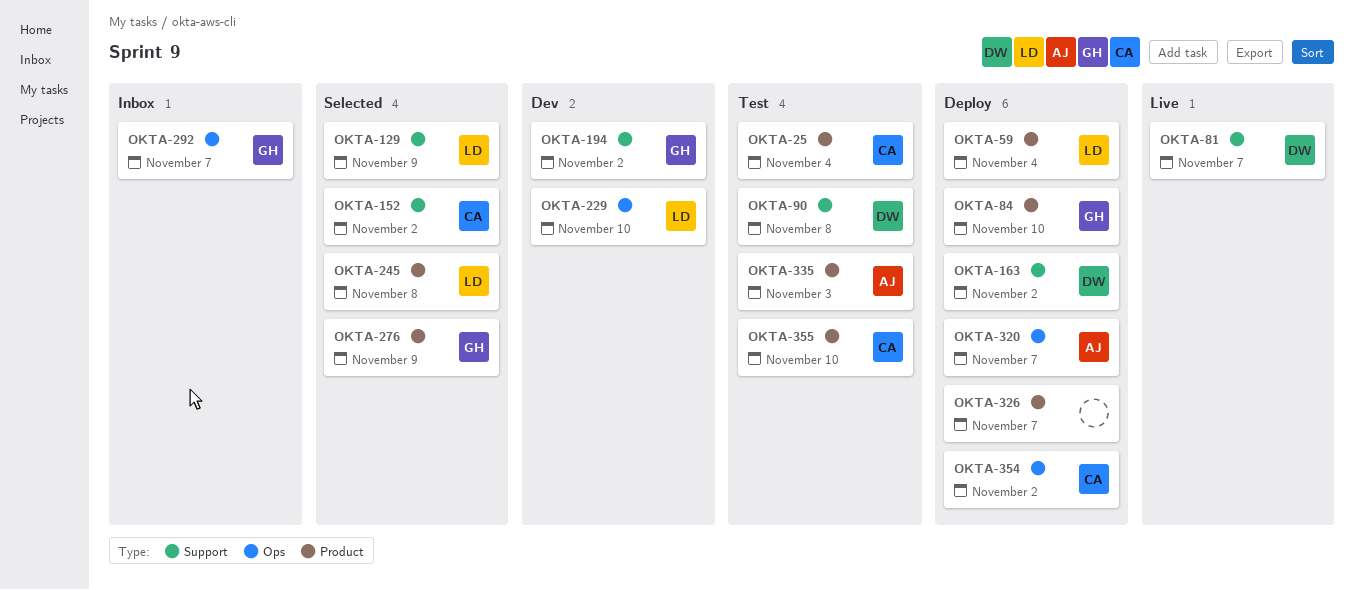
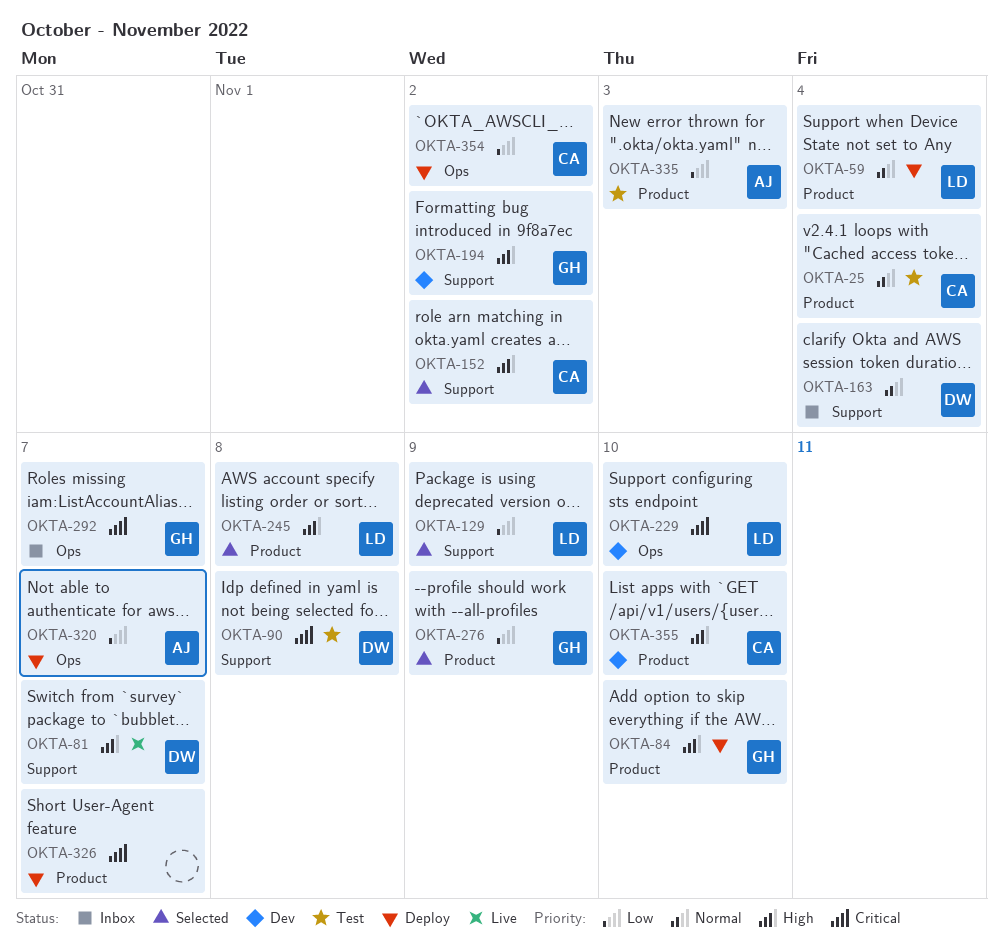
OKTA-163, status: Deploy -> Inbox
OKTA-163, due: Nov 2 -> Nov 4
OKTA-355, status: Test -> Dev

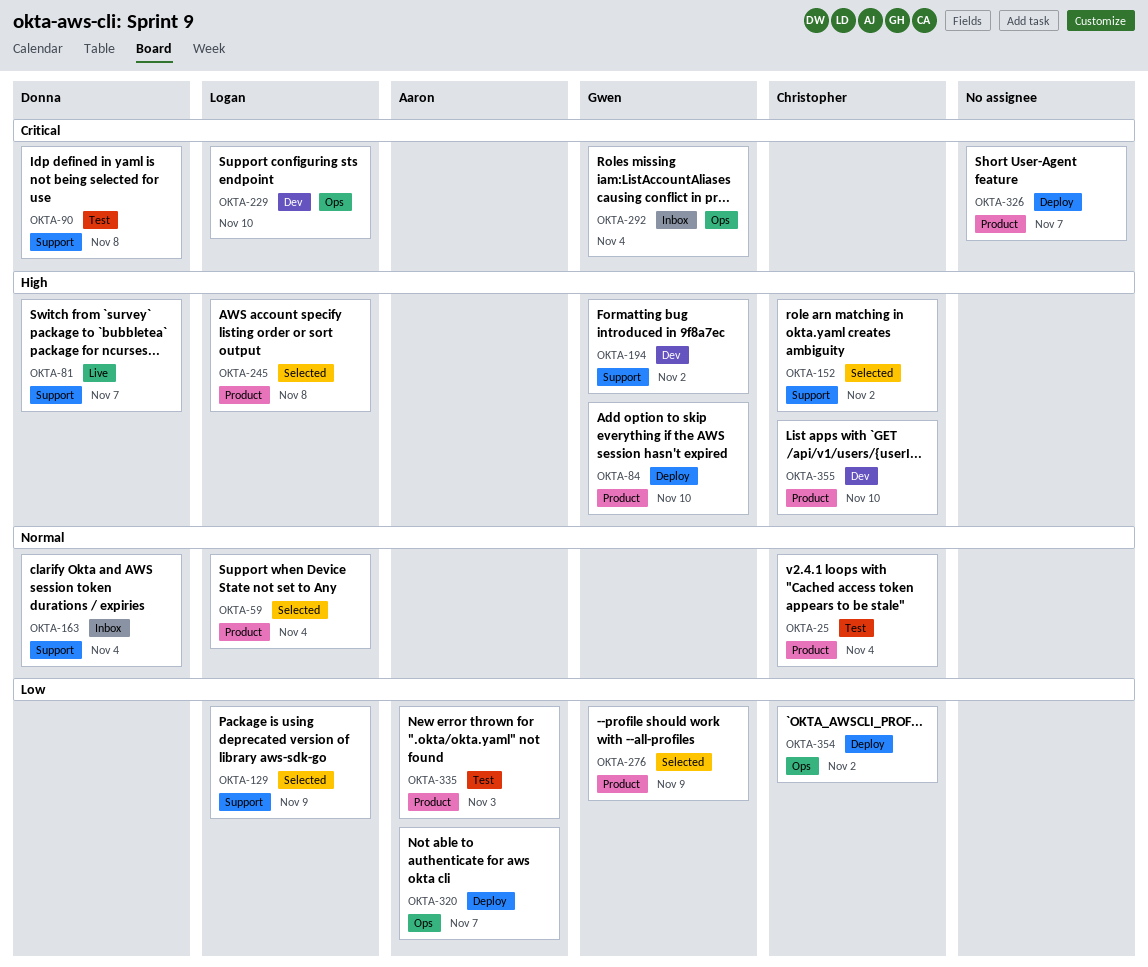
OKTA-59, status: Deploy -> Selected
OKTA-292, due: Nov 7 -> Nov 4

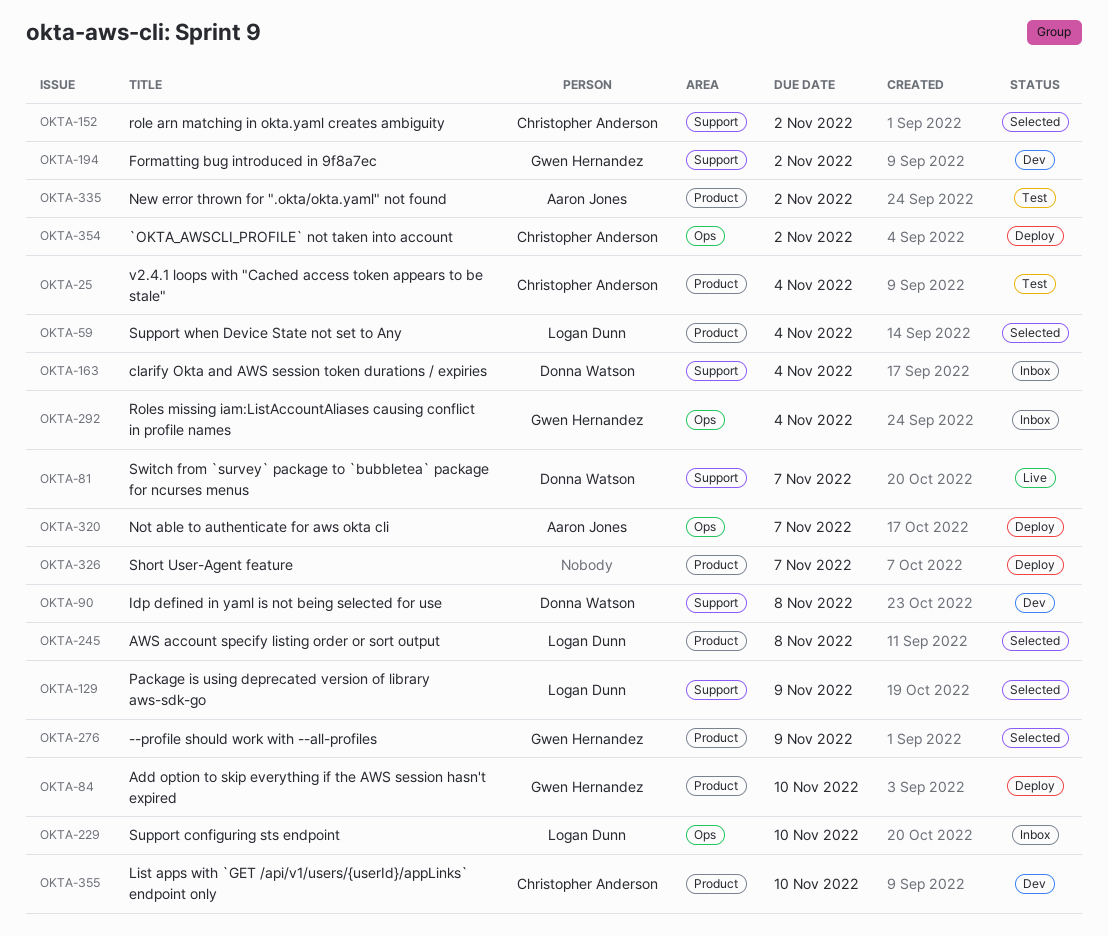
OKTA-90, status: Test -> Dev
OKTA-229, status: Dev -> Inbox
OKTA-335, due: Nov 3 -> Nov 2

